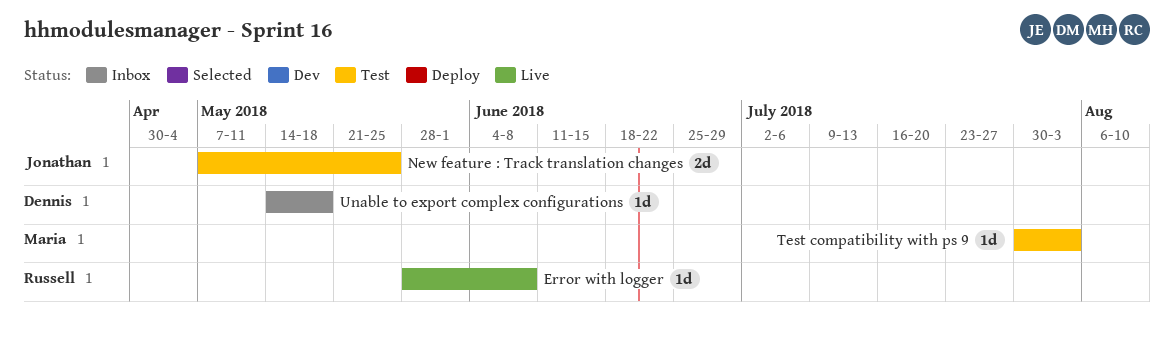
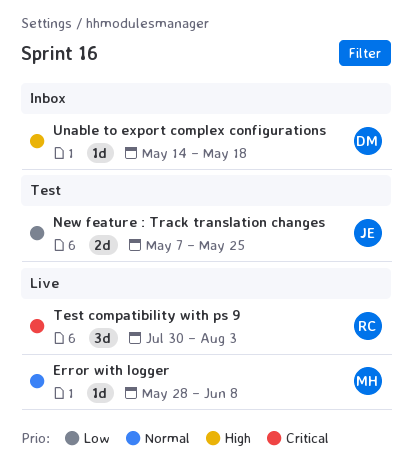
Error with logger, owner: Russell -> Maria
Test compatibility with ps 9, status: Test -> Live
Test compatibility with ps 9, owner: Maria -> Russell
Test compatibility with ps 9, estimate: 1d -> 3d

